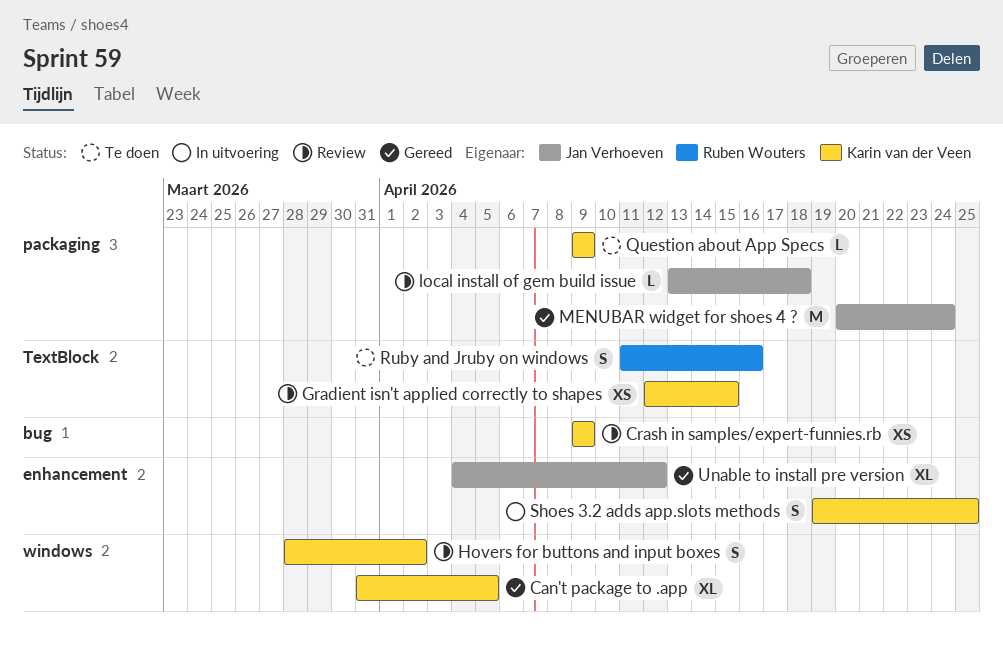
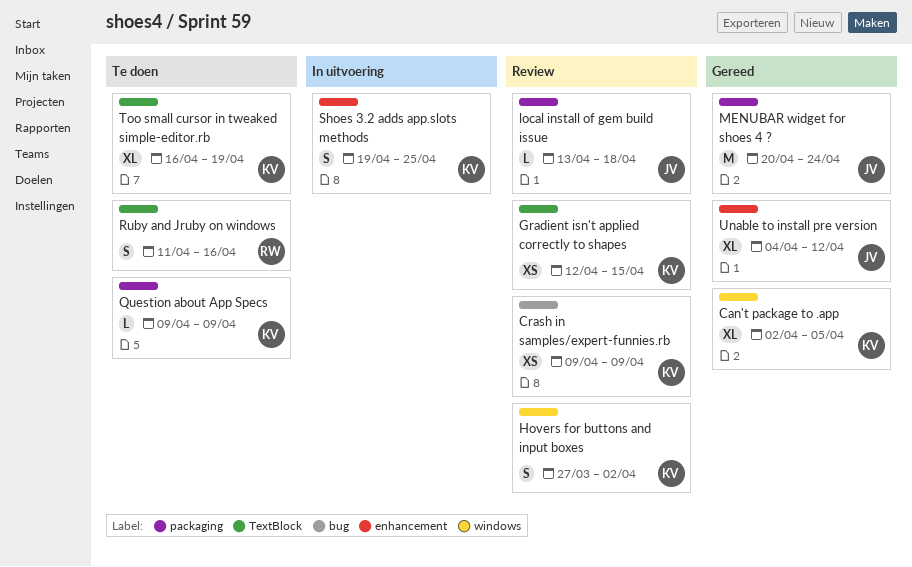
Can't package to .app, start: Mar 31 -> Apr 2
Hovers for buttons and input boxes, start: Mar 28 -> Mar 27
Too small cursor in tweaked simple-editor.rb: none -> present

